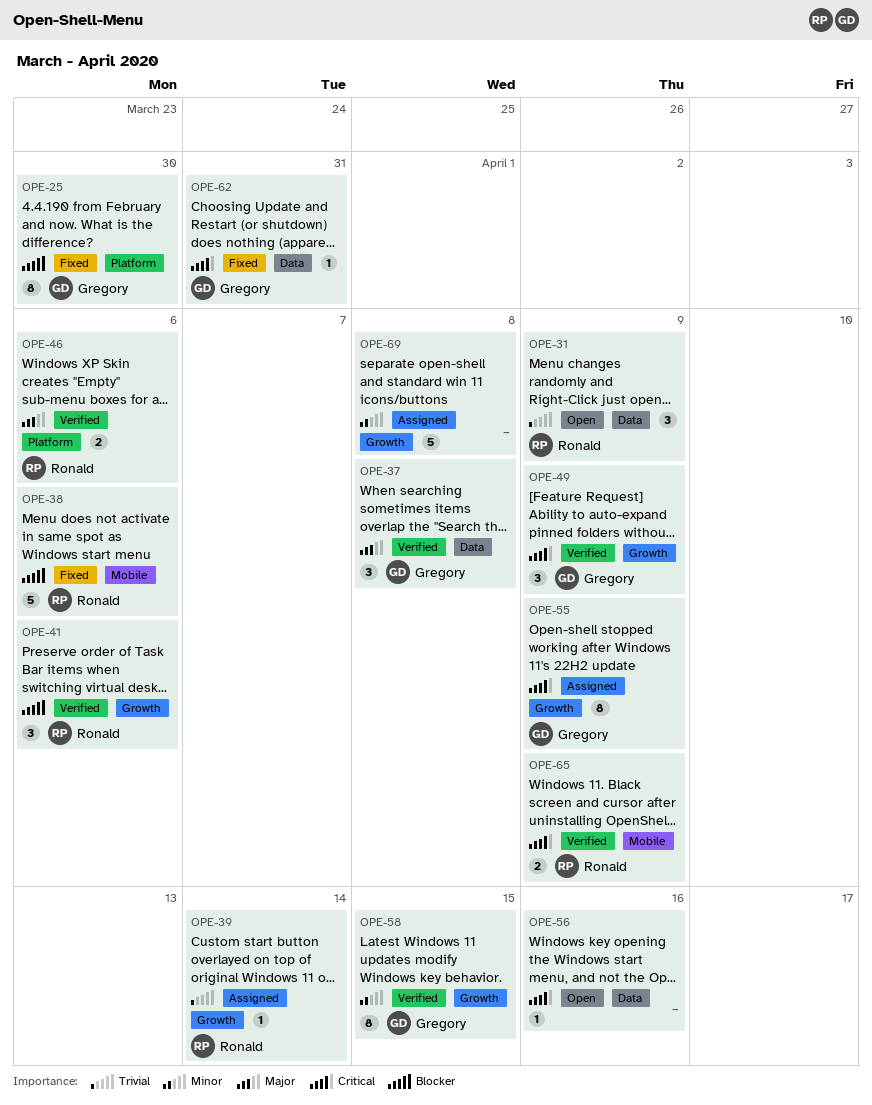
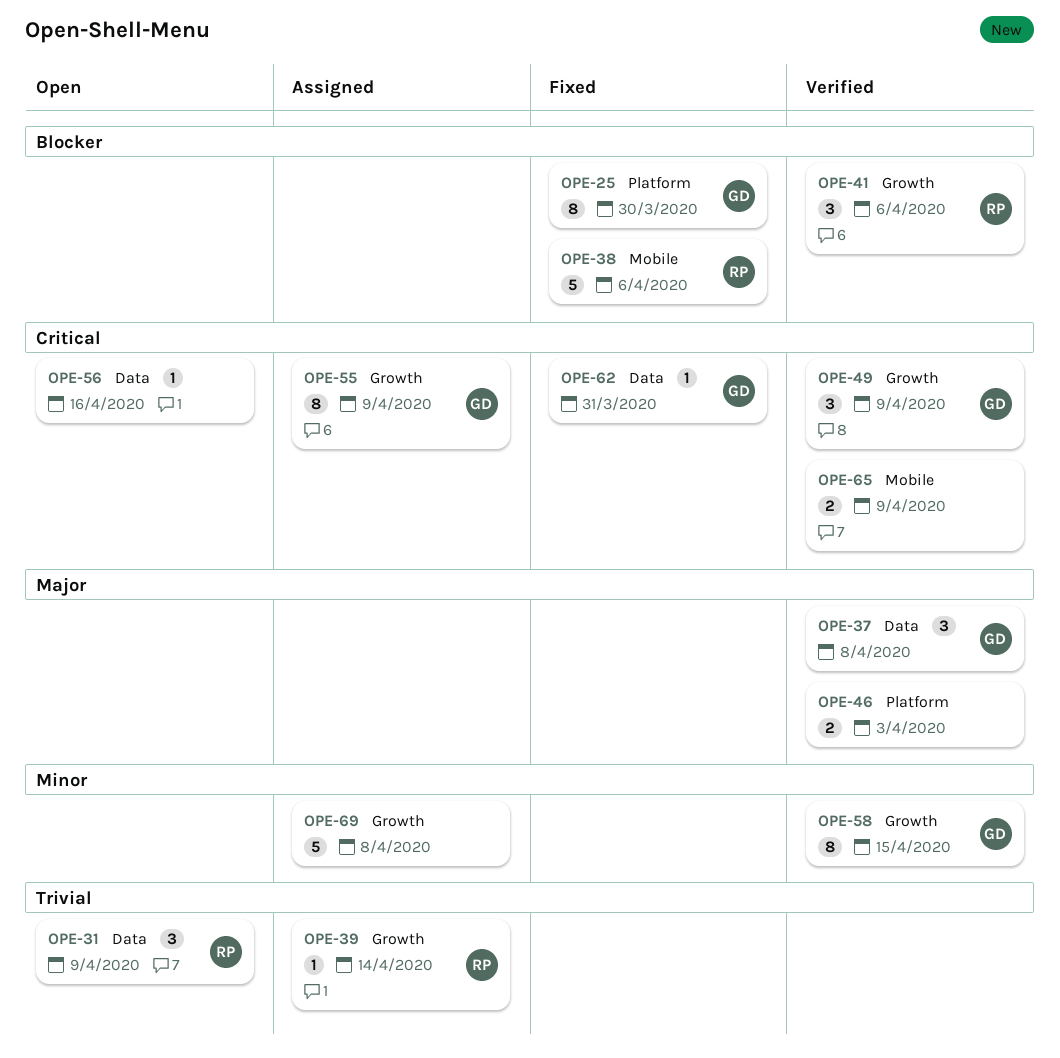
OPE-46, owner: Ronald -> none
OPE-46, due: Apr 6 -> Apr 3
OPE-65, owner: Ronald -> none

